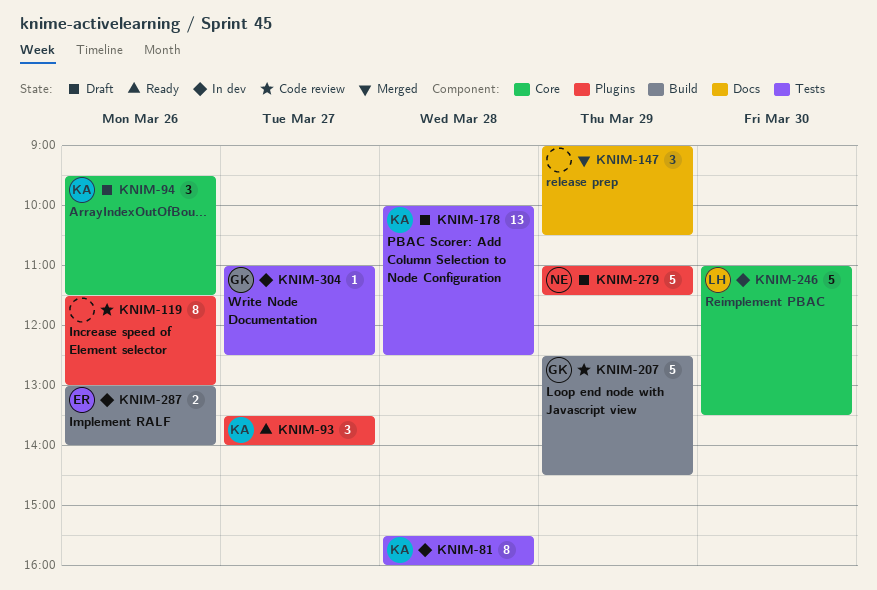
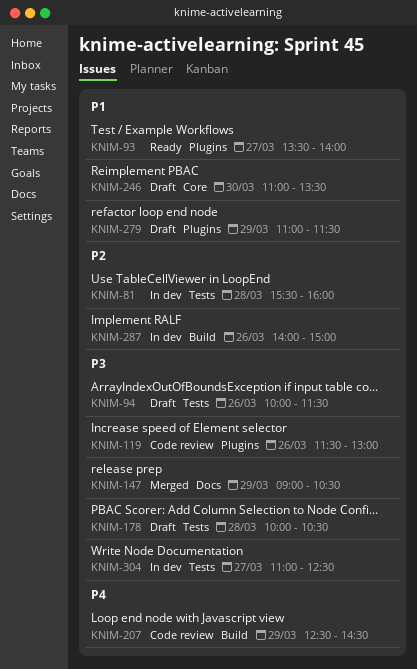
KNIM-94, label: Core -> Tests
KNIM-94, begins: 09:30 -> 10:00
KNIM-178, ends: 12:30 -> 10:30
KNIM-246, status: In dev -> Draft
KNIM-287, begins: 13:00 -> 14:00
KNIM-287, ends: 14:00 -> 15:00

